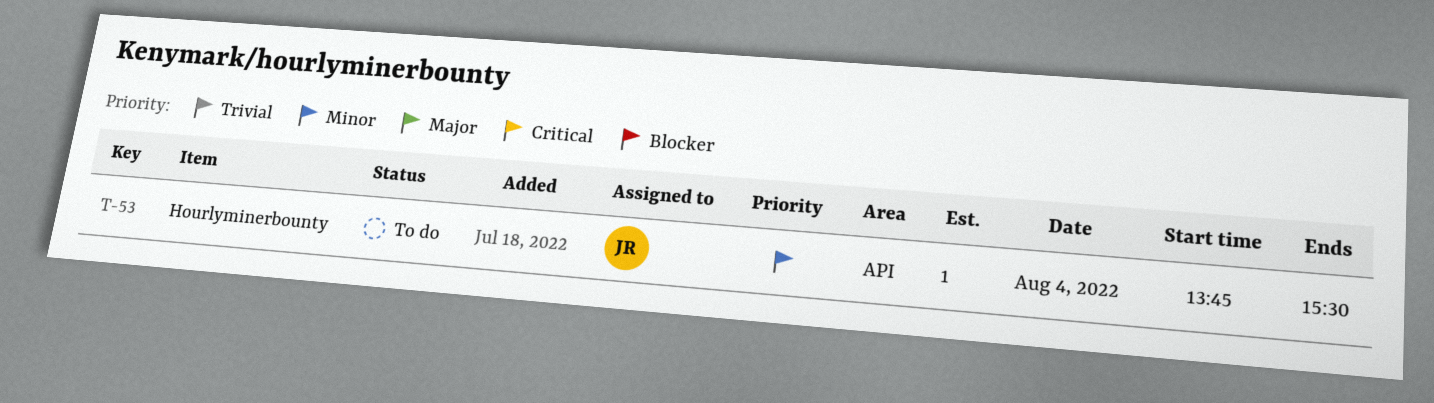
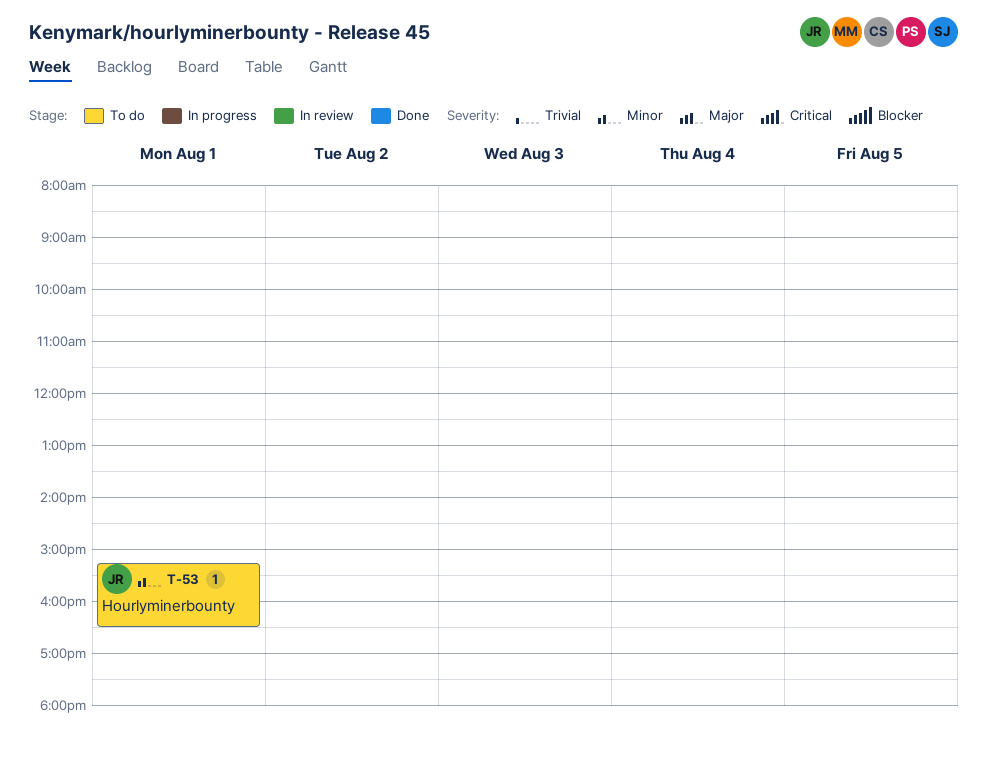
T-53, day: Aug 4 -> Aug 1
T-53, begins: 13:45 -> 15:15
T-53, ends: 15:30 -> 16:30

